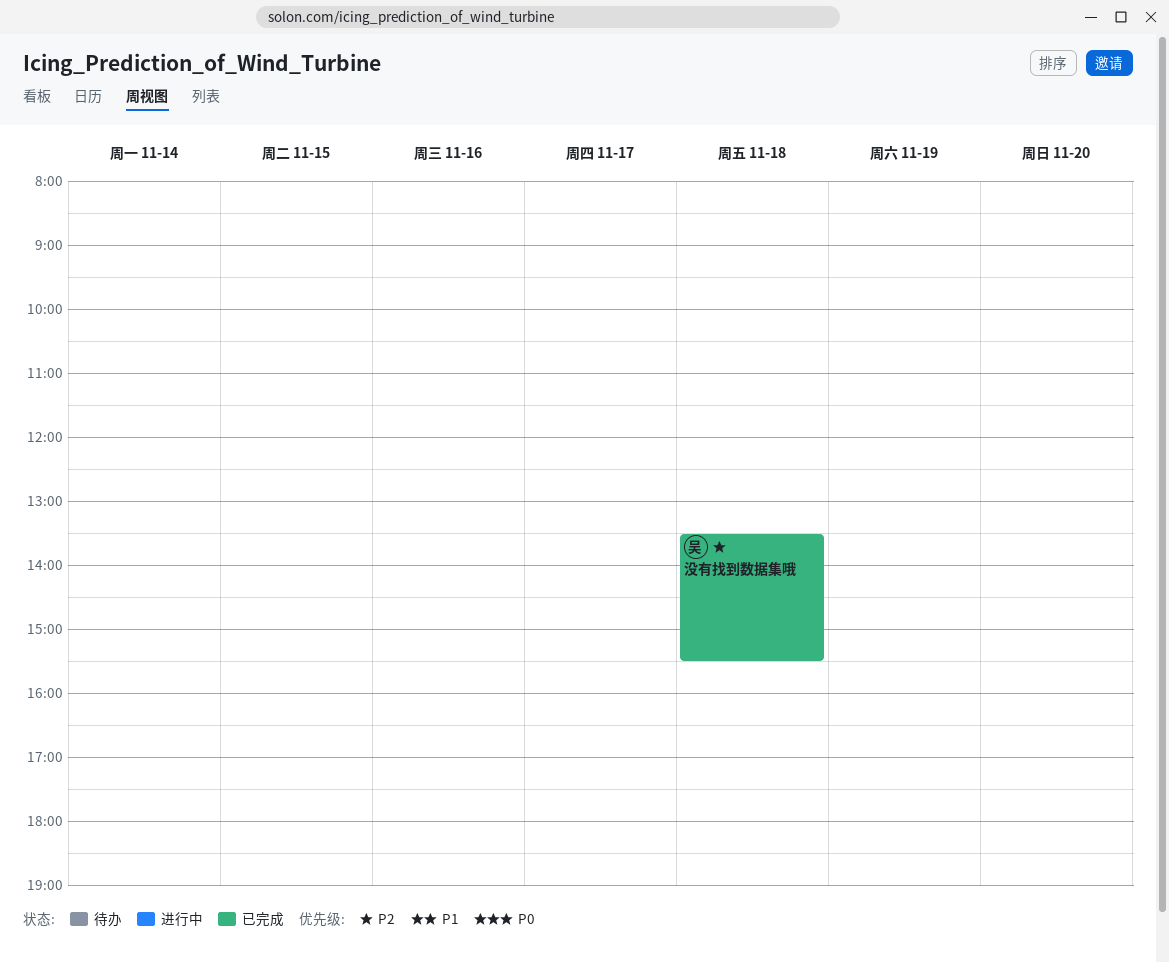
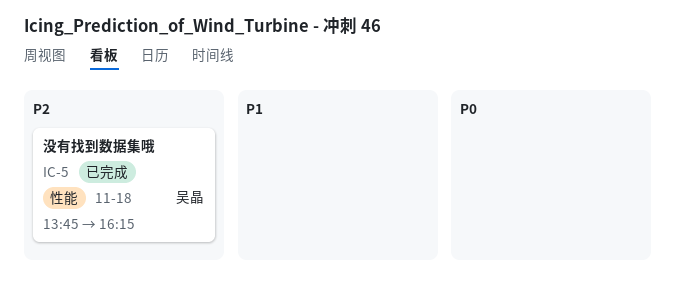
没有找到数据集哦, begins: 13:30 -> 13:45
没有找到数据集哦, ends: 15:30 -> 16:15

